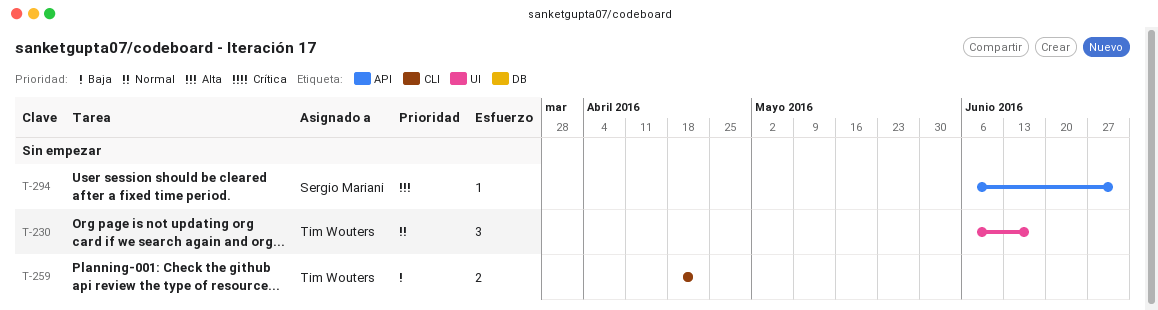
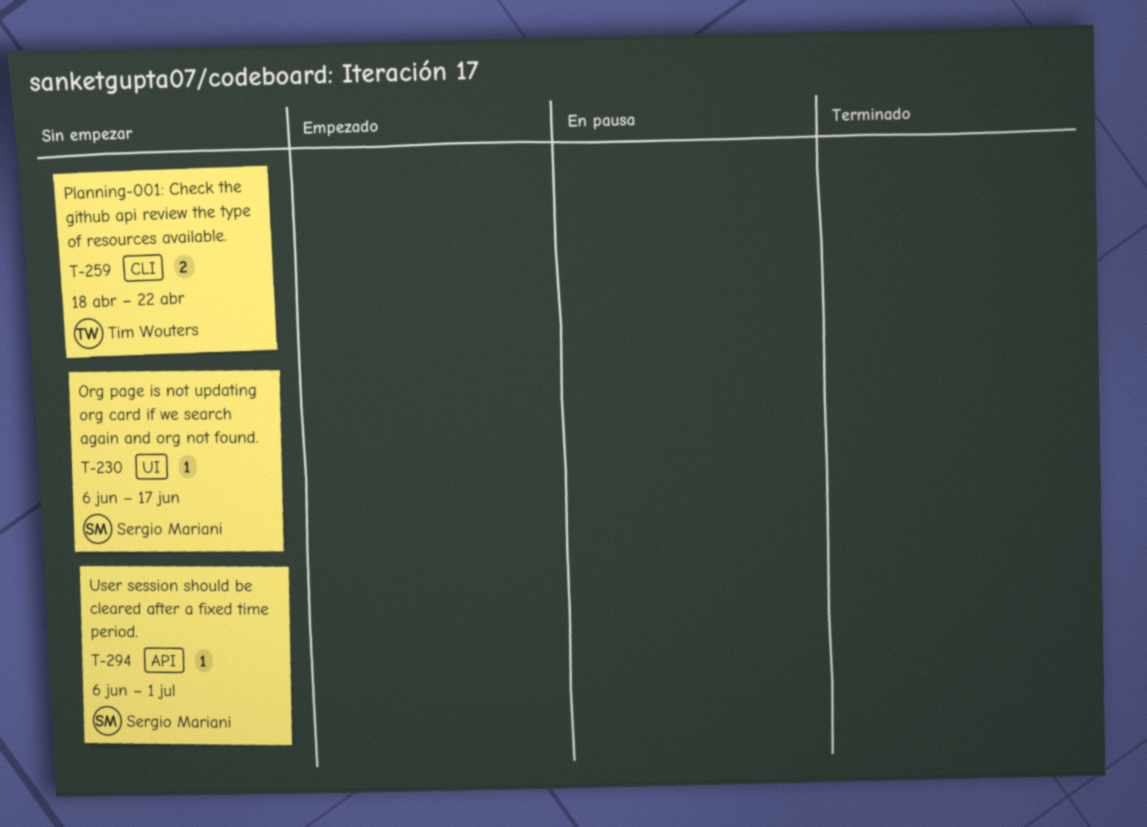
T-230, owner: Tim Wouters -> Sergio Mariani
T-230, estimate: 3 -> 1

